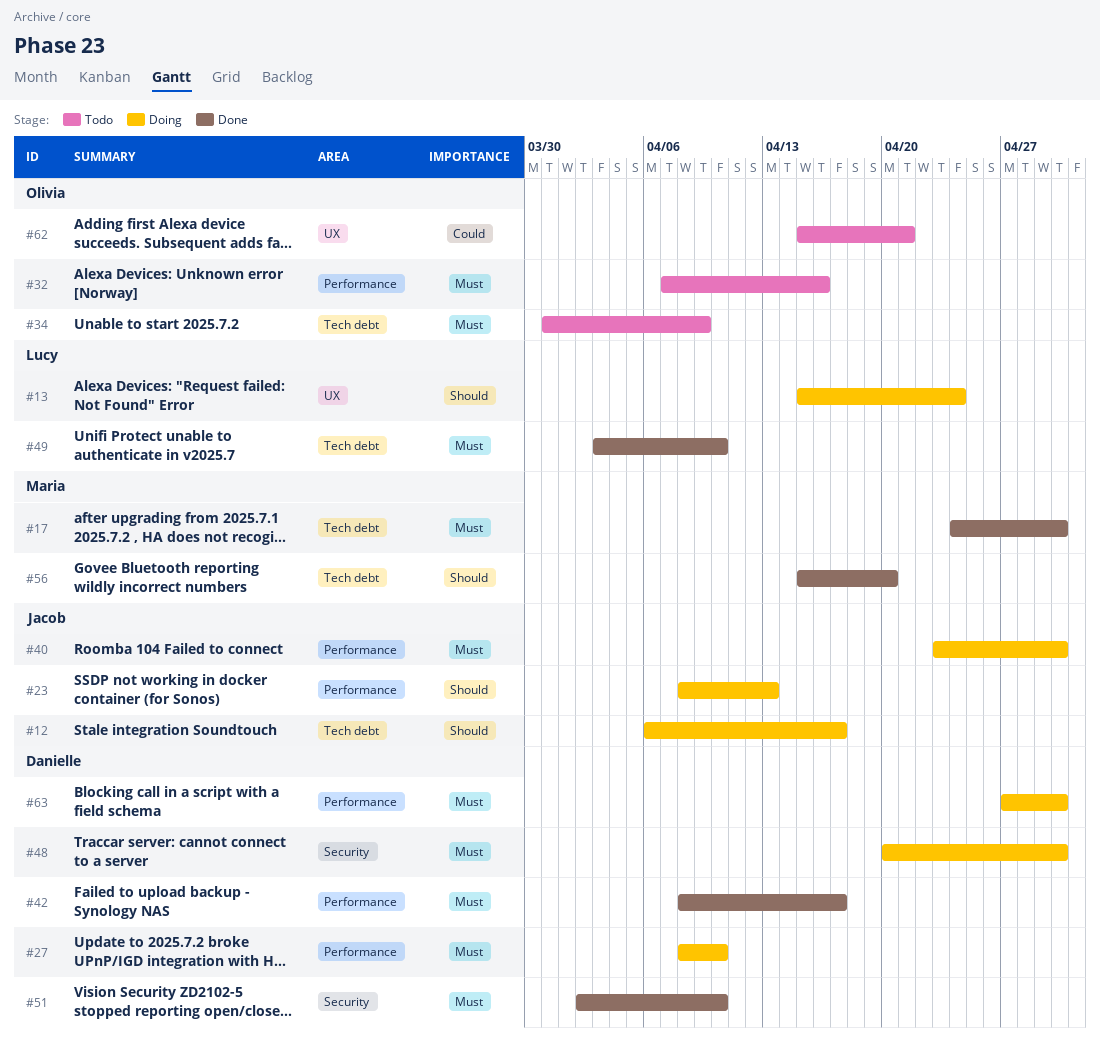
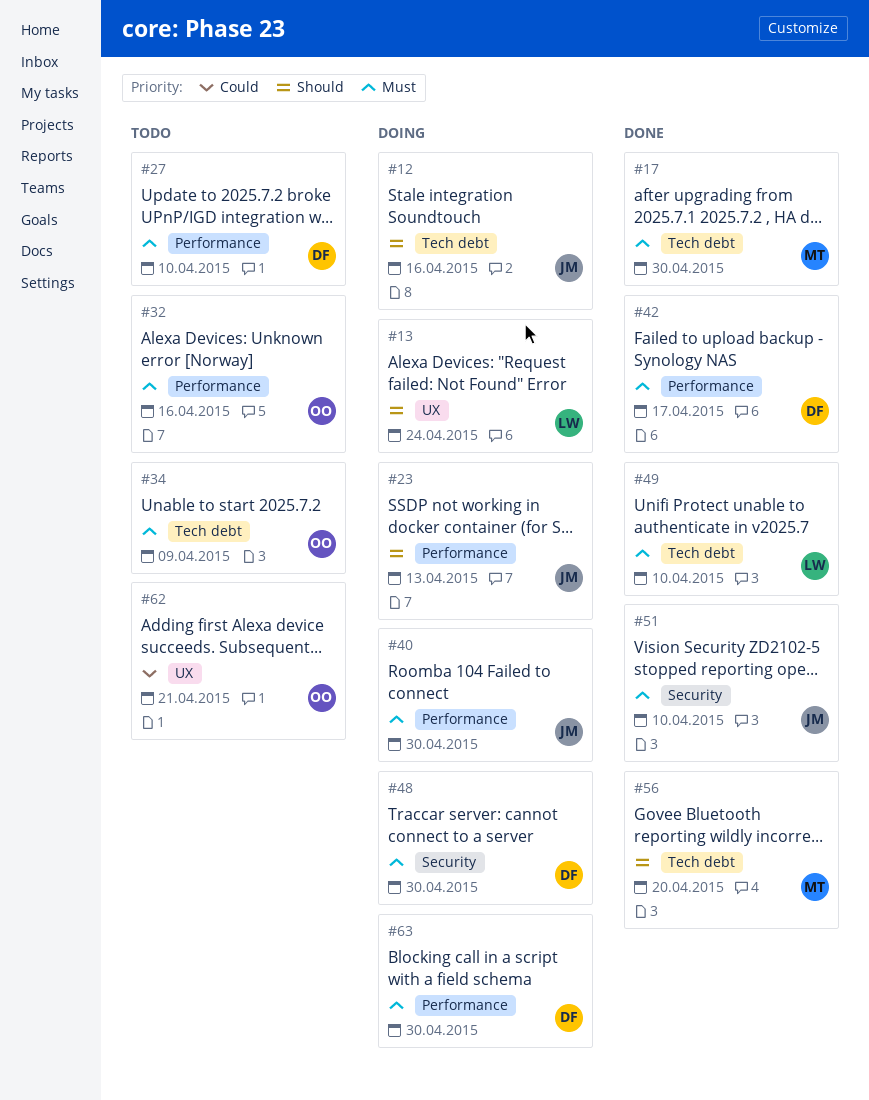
#12, due: Apr 17 -> Apr 16
#27, status: Doing -> Todo
#51, owner: Danielle -> Jacob

